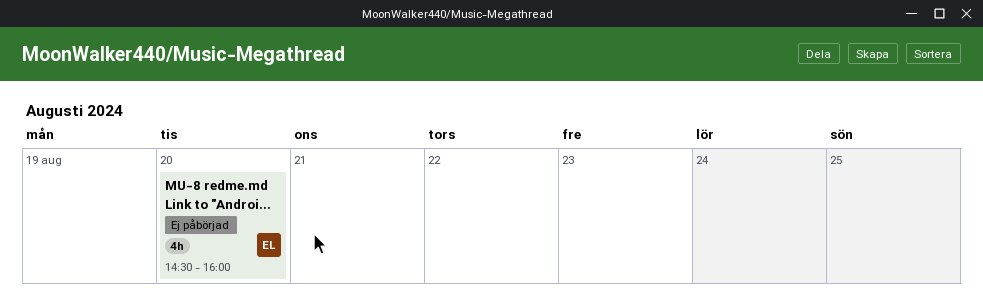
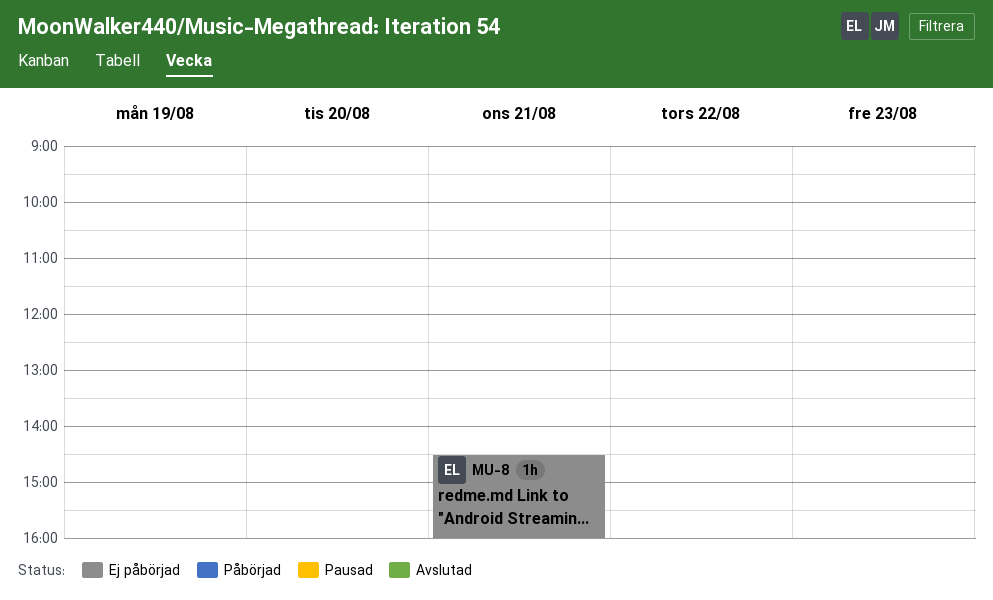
MU-8, estimate: 4h -> 1h
MU-8, day: Aug 20 -> Aug 21

